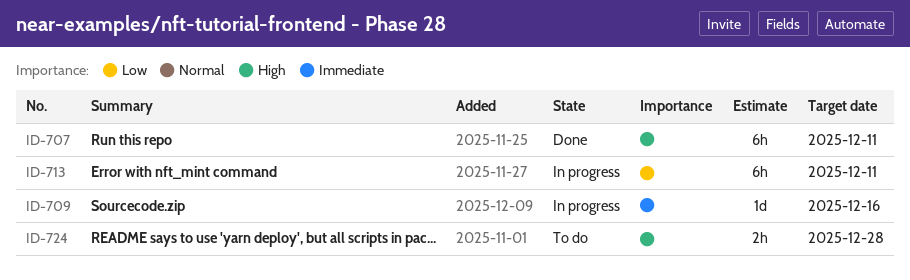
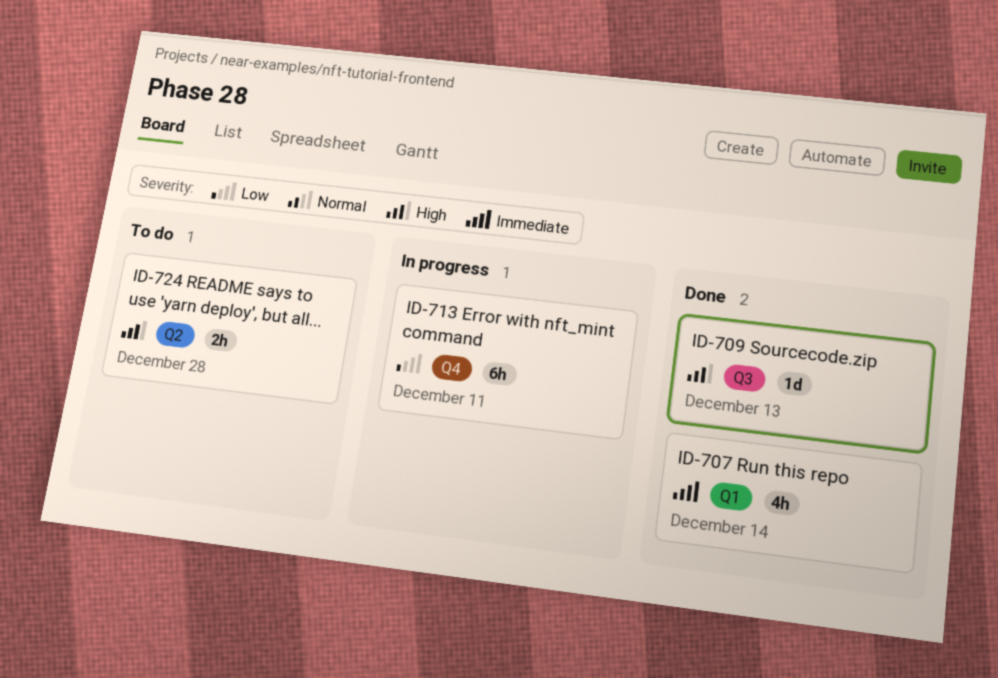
ID-707, priority: High -> Immediate
ID-707, estimate: 6h -> 4h
ID-707, due: Dec 11 -> Dec 14
ID-709, status: In progress -> Done
ID-709, priority: Immediate -> High
ID-709, due: Dec 16 -> Dec 13

